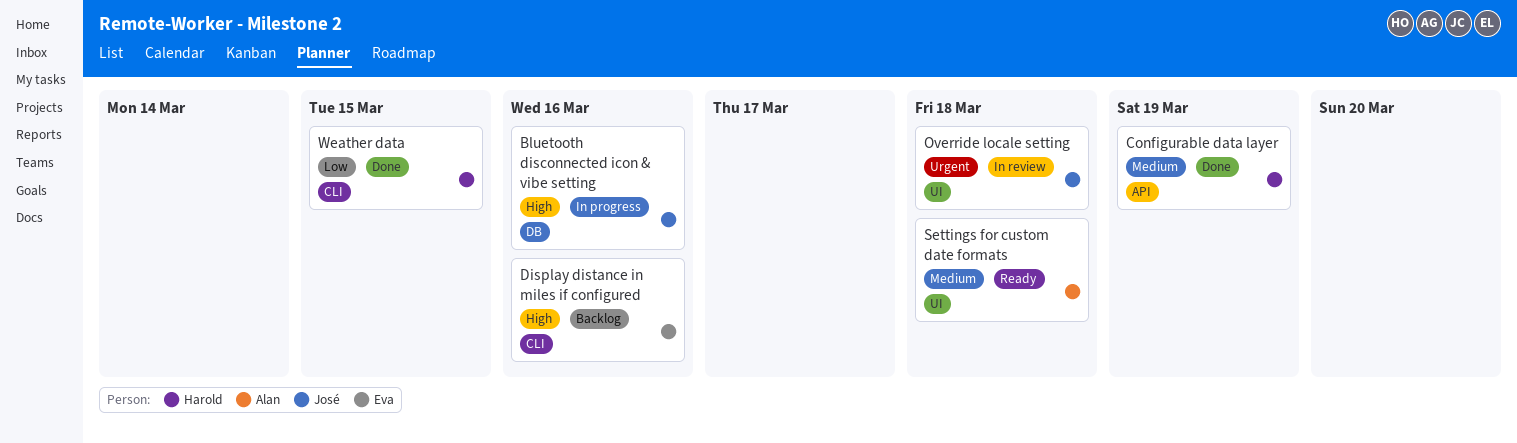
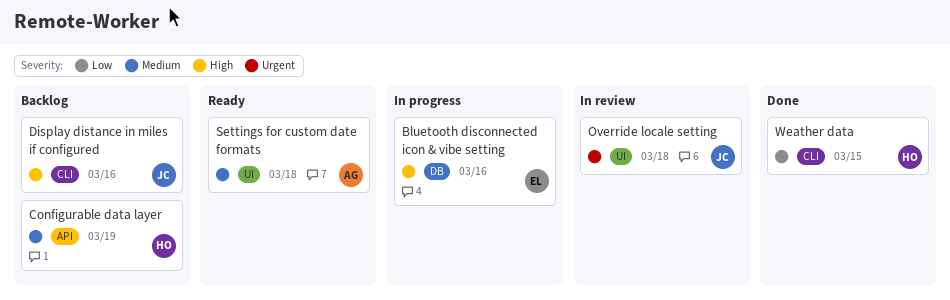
Bluetooth disconnected icon & vibe setting, owner: José -> Eva
Configurable data layer, status: Done -> Backlog
Display distance in miles if configured, owner: Eva -> José

